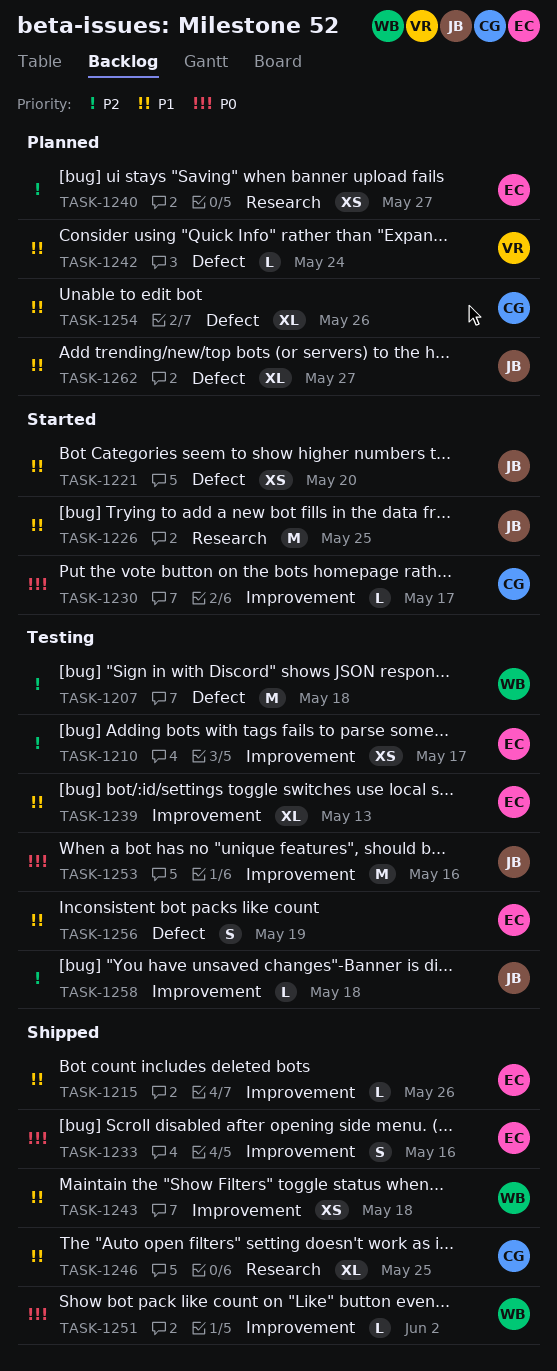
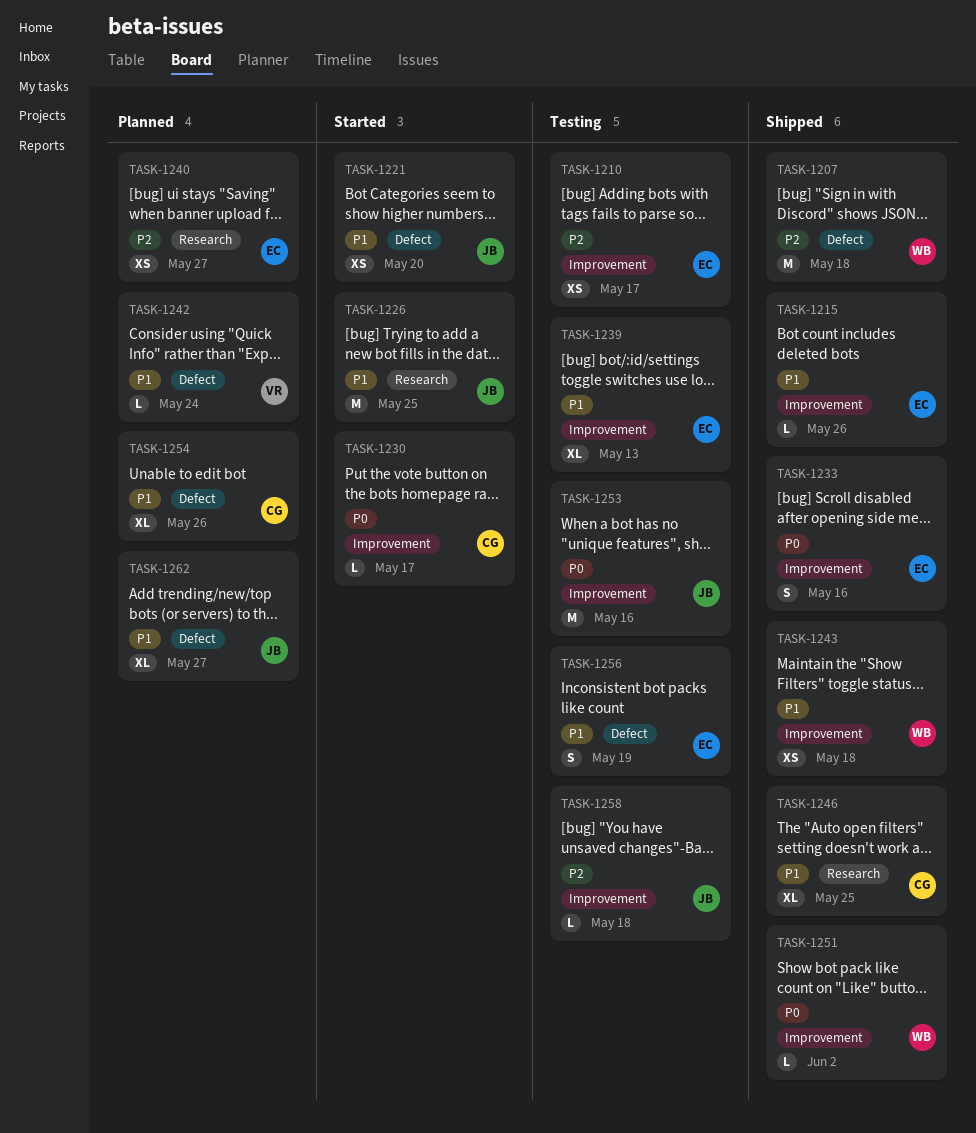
TASK-1207, status: Testing -> Shipped

